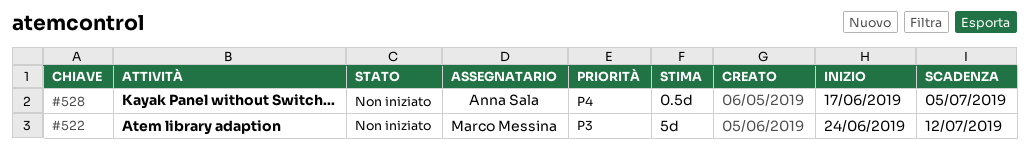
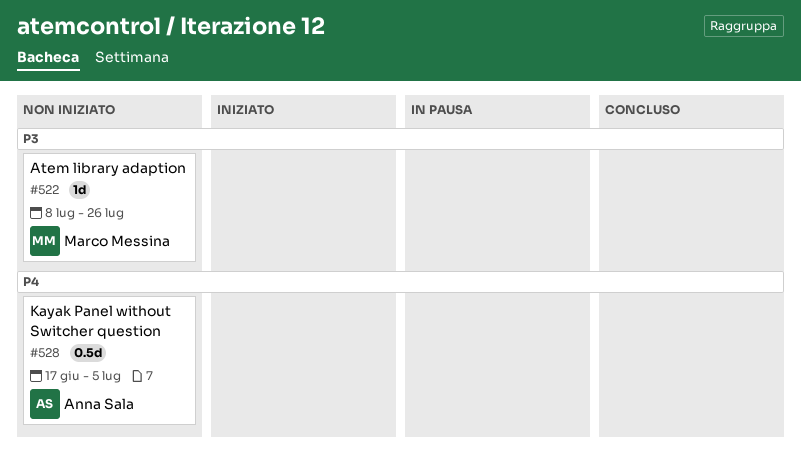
#522, estimate: 5d -> 1d
#522, start: Jun 24 -> Jul 8
#522, due: Jul 12 -> Jul 26

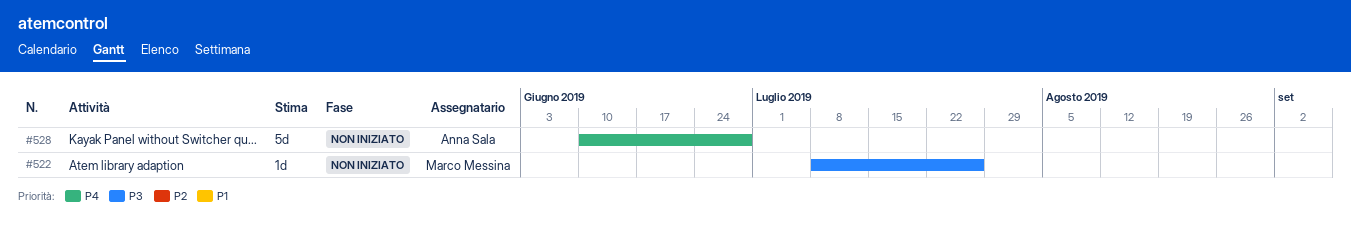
#528, estimate: 0.5d -> 5d
#528, start: Jun 17 -> Jun 10
#528, due: Jul 5 -> Jun 28

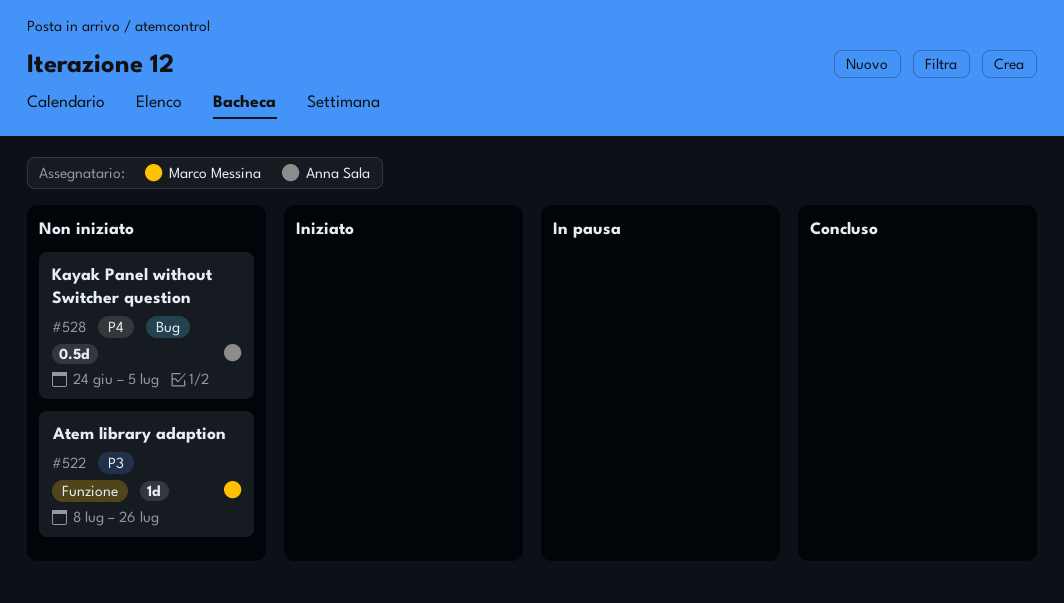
#528, estimate: 5d -> 0.5d
#528, start: Jun 10 -> Jun 24
#528, due: Jun 28 -> Jul 5

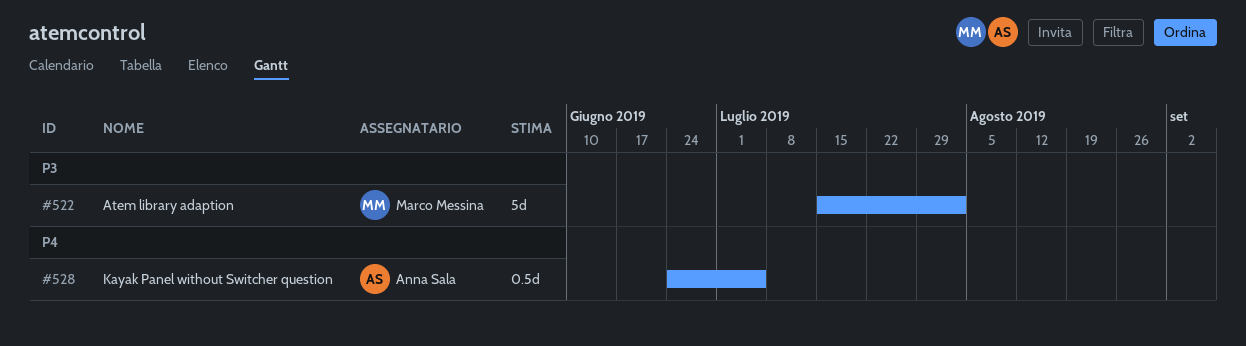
#522, estimate: 1d -> 5d
#522, start: Jul 8 -> Jul 15
#522, due: Jul 26 -> Aug 2

